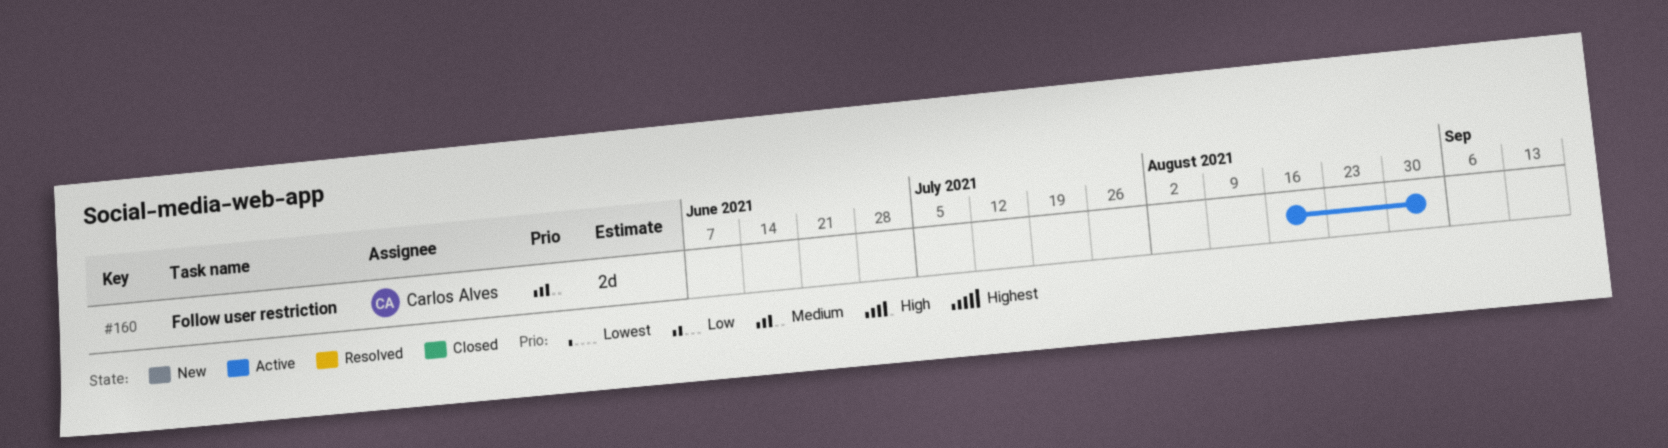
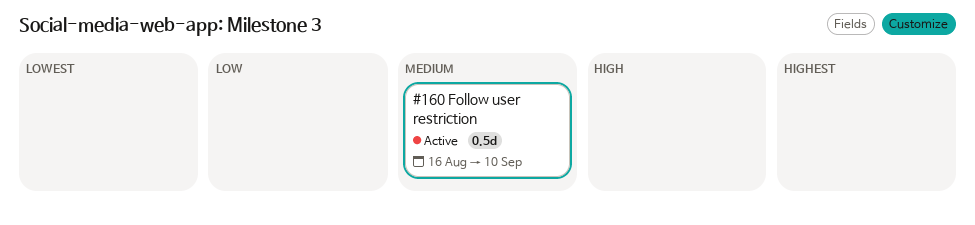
#160, estimate: 2d -> 0.5d
#160, due: Sep 3 -> Sep 10

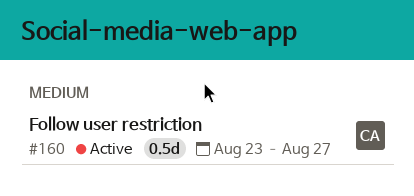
#160, start: Aug 16 -> Aug 23
#160, due: Sep 10 -> Aug 27

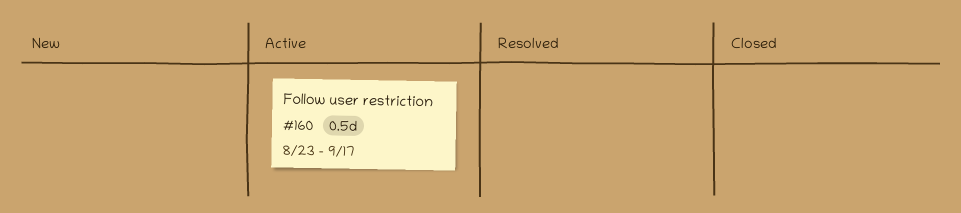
#160, due: Aug 27 -> Sep 17

